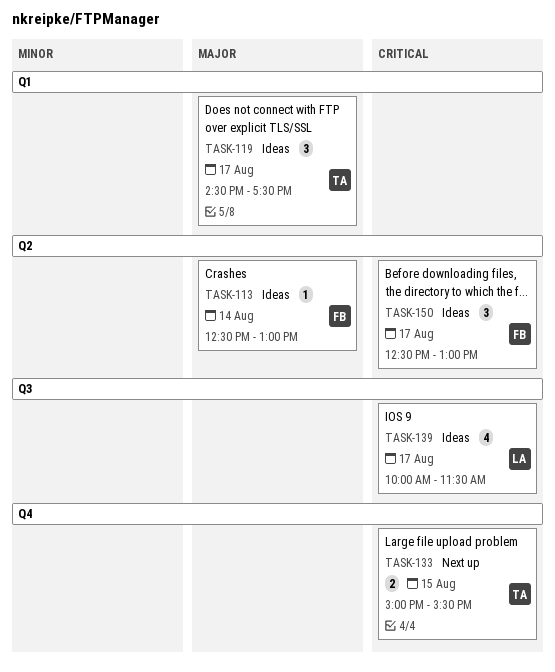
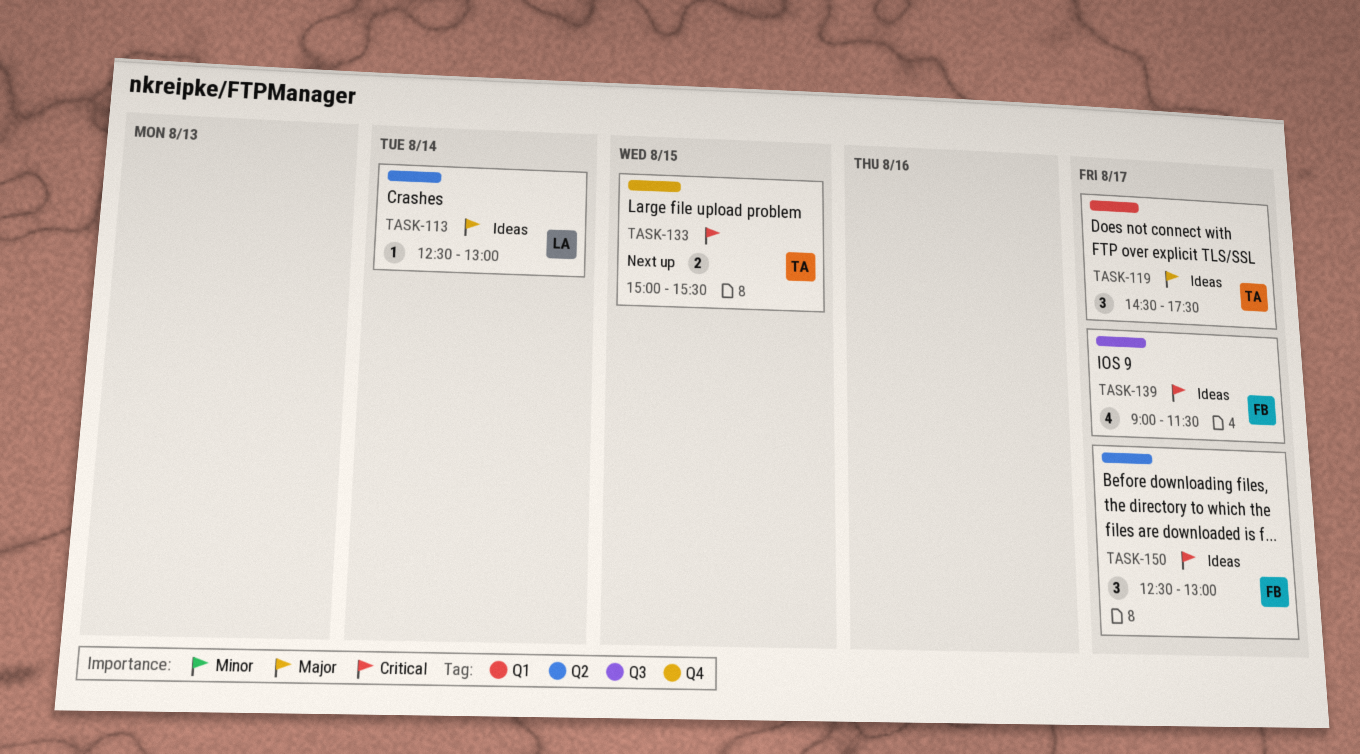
TASK-113, owner: FB -> LA
TASK-139, owner: LA -> FB
TASK-139, begins: 10:00 -> 09:00

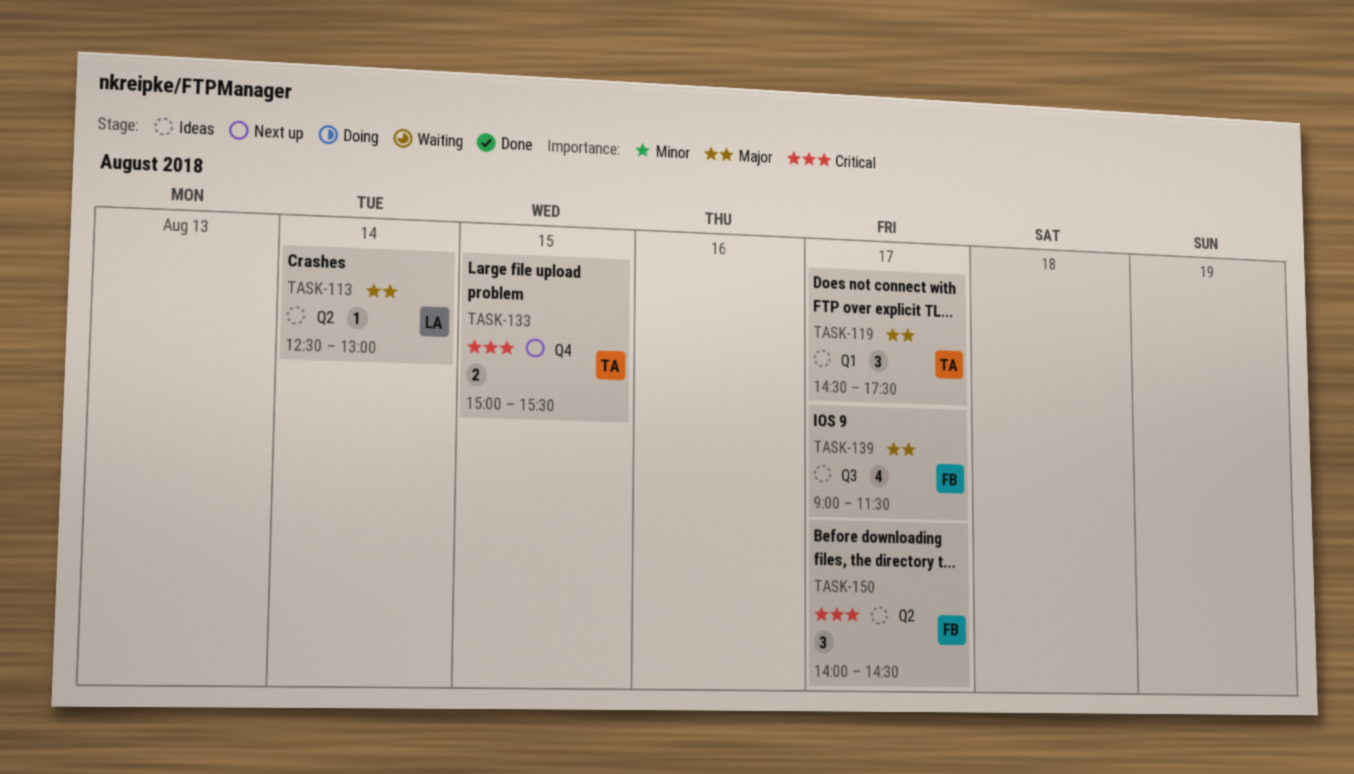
TASK-139, priority: Critical -> Major
TASK-150, begins: 12:30 -> 14:00
TASK-150, ends: 13:00 -> 14:30

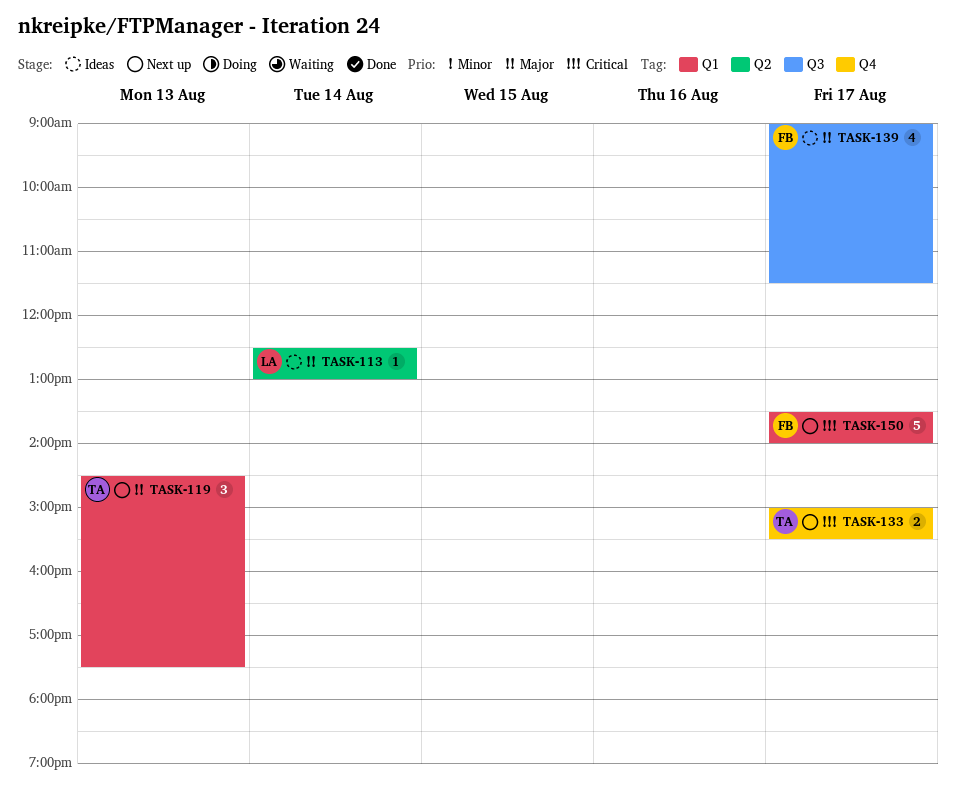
TASK-119, status: Ideas -> Next up
TASK-119, day: Aug 17 -> Aug 13
TASK-133, day: Aug 15 -> Aug 17
TASK-150, status: Ideas -> Next up
TASK-150, label: Q2 -> Q1
TASK-150, estimate: 3 -> 5
TASK-150, begins: 14:00 -> 13:30
TASK-150, ends: 14:30 -> 14:00

